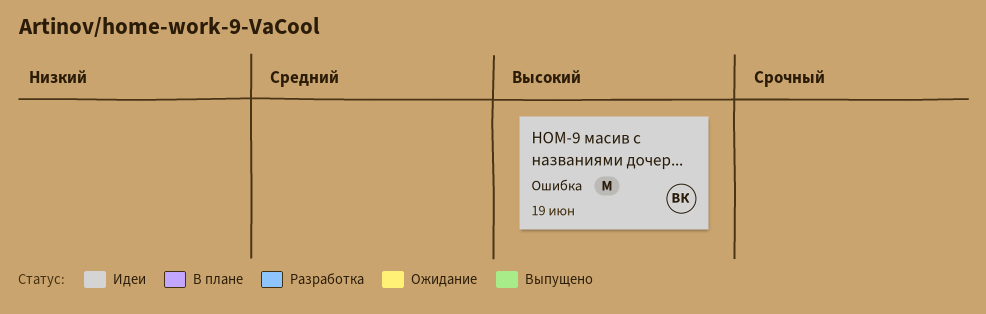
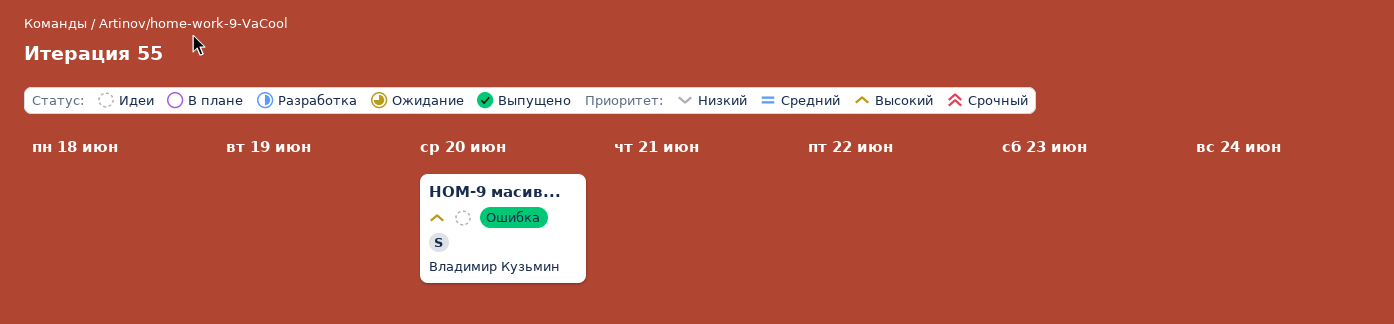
HOM-9, estimate: M -> S
HOM-9, due: Jun 19 -> Jun 20

